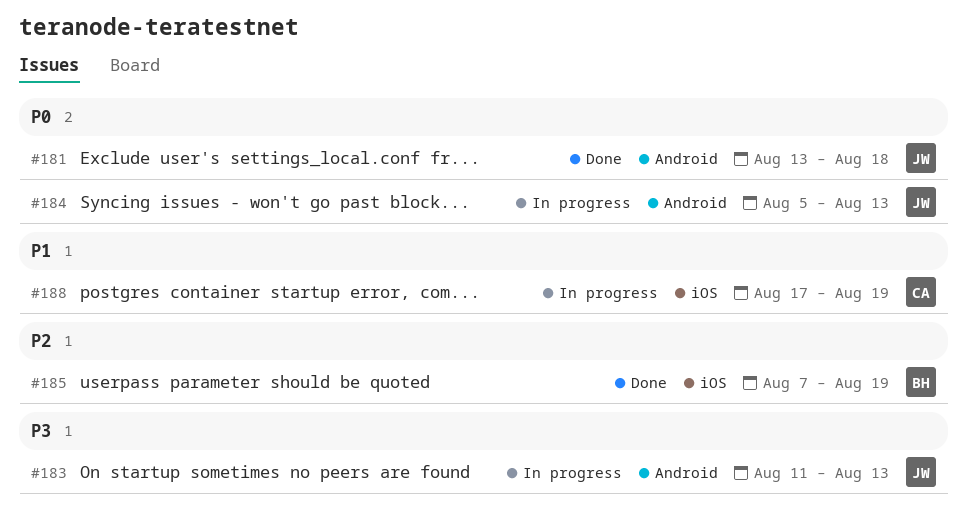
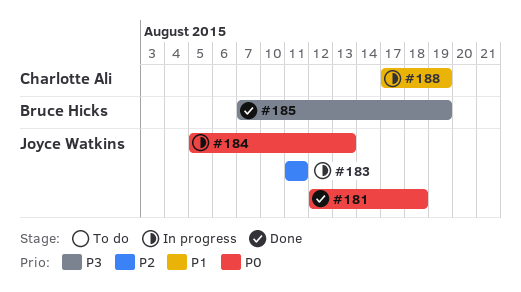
#181, start: Aug 13 -> Aug 12
#183, priority: P3 -> P2
#183, due: Aug 13 -> Aug 11
#185, priority: P2 -> P3

